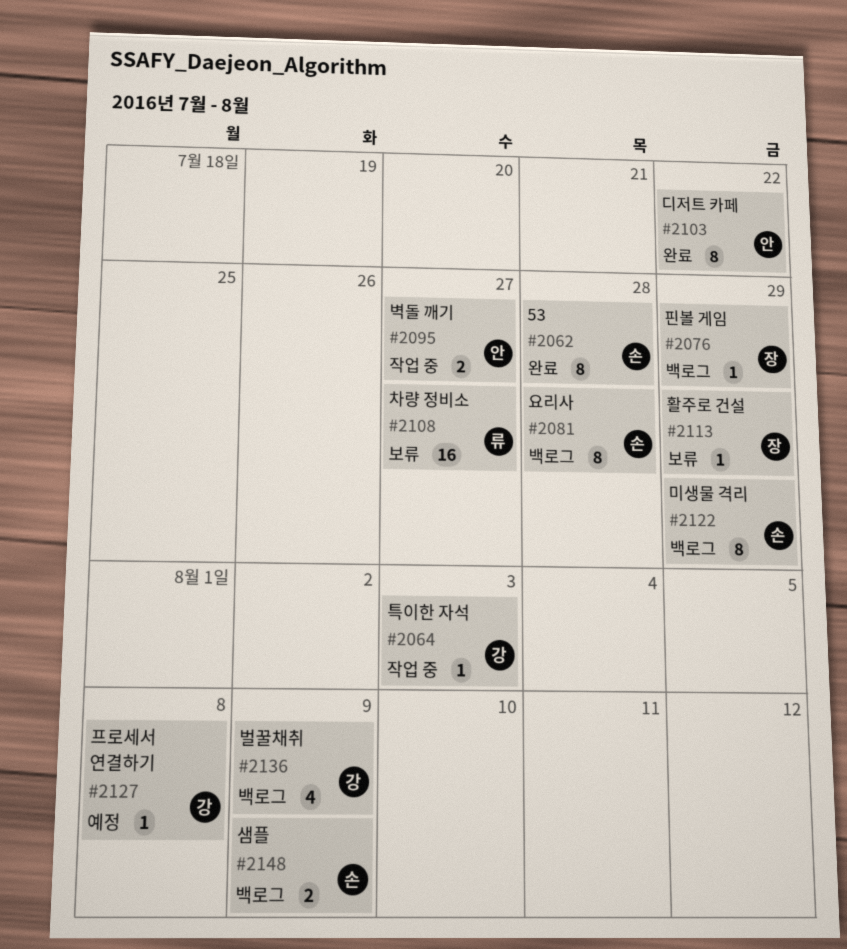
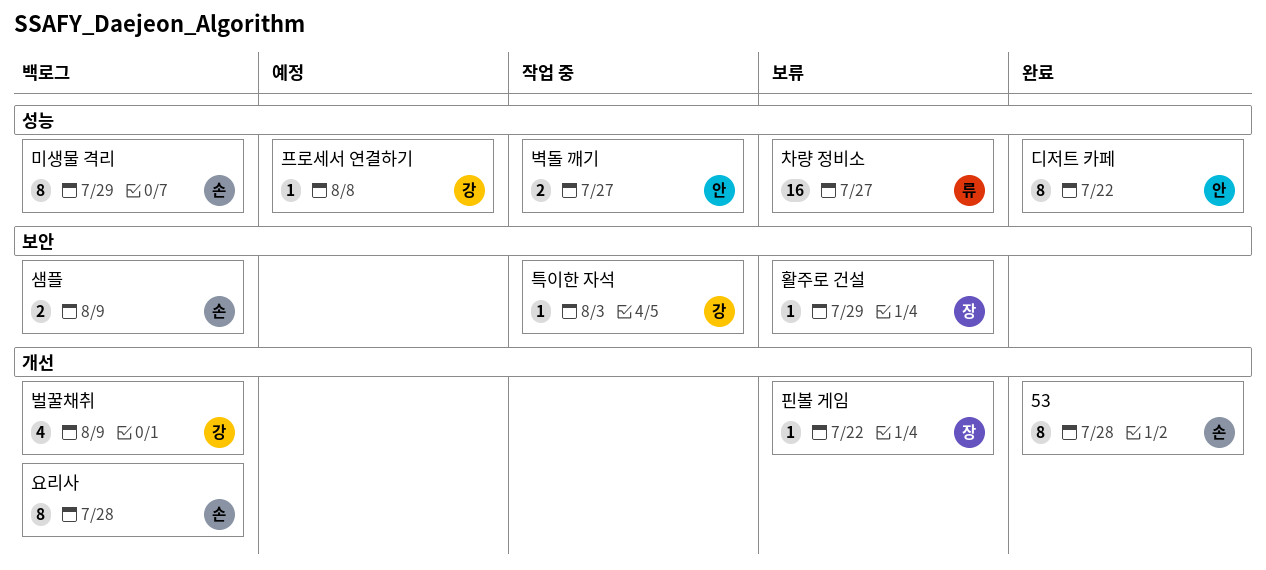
핀볼 게임, status: 백로그 -> 보류
핀볼 게임, due: Jul 29 -> Jul 22

